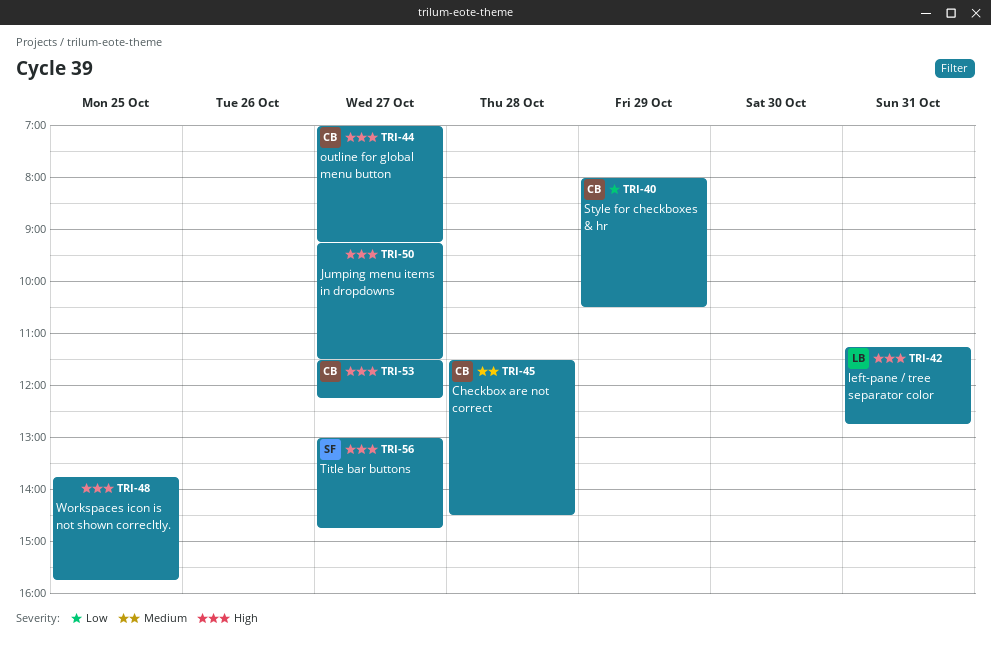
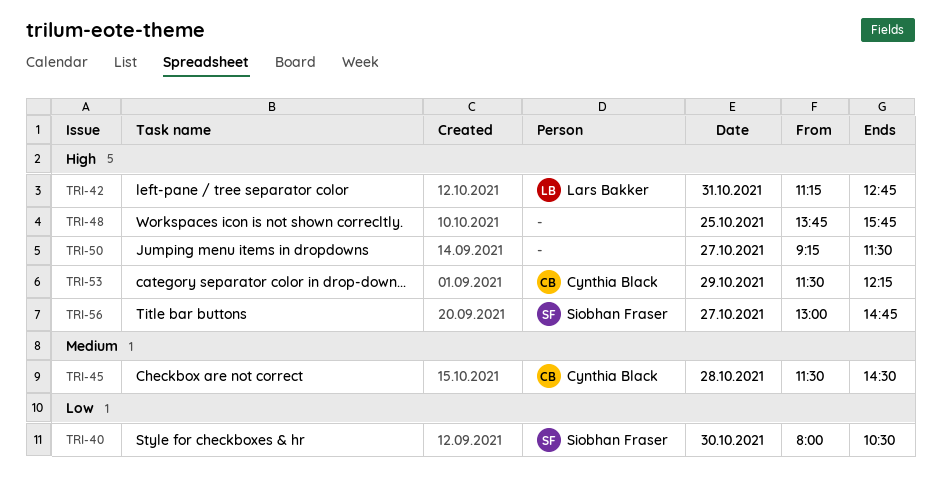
TRI-40, owner: Cynthia Black -> Siobhan Fraser
TRI-40, day: Oct 29 -> Oct 30
TRI-44: present -> none
TRI-53, day: Oct 27 -> Oct 29

